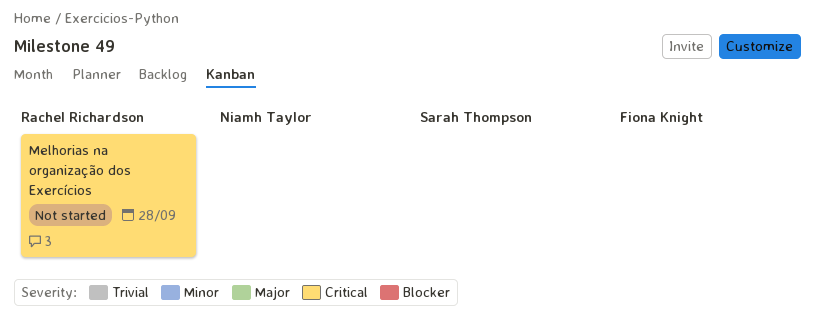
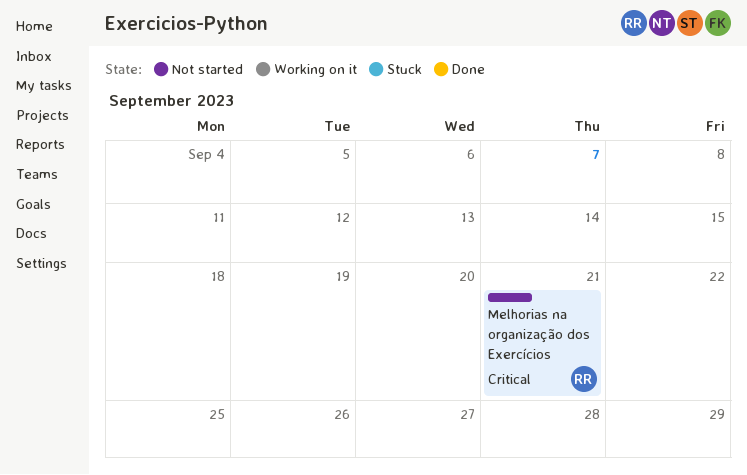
Melhorias na organização dos Exercícios, due: Sep 28 -> Sep 21

